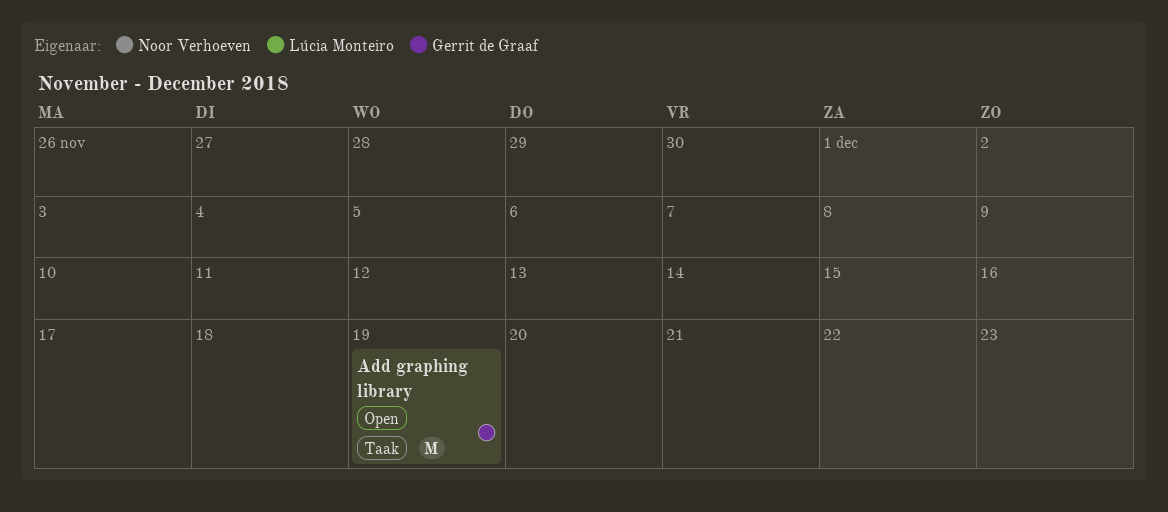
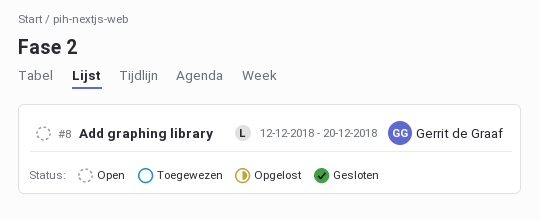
Add graphing library, estimate: M -> L
Add graphing library, due: Dec 19 -> Dec 20

